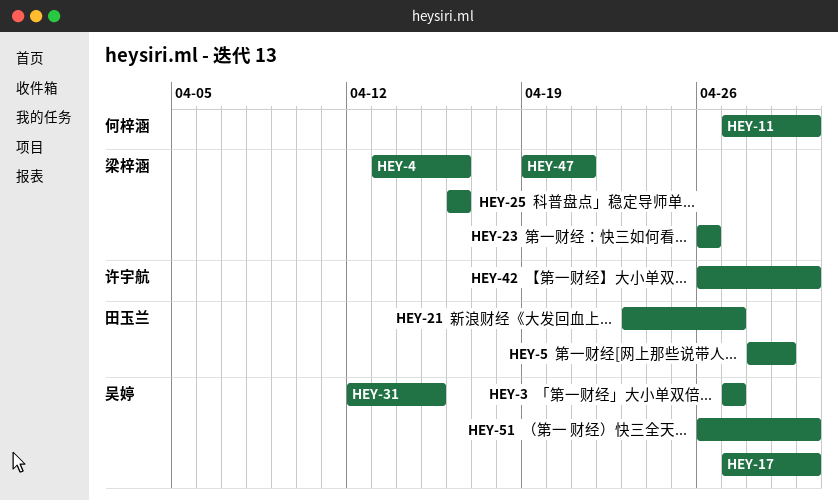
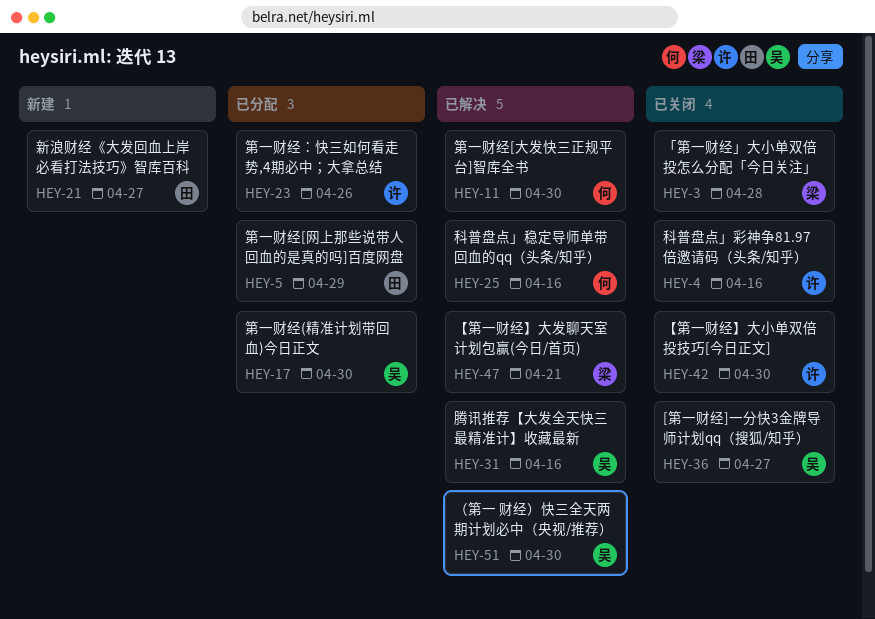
HEY-3, owner: 吴婷 -> 梁梓涵
HEY-3, due: Apr 27 -> Apr 28
HEY-4, owner: 梁梓涵 -> 许宇航
HEY-23, owner: 梁梓涵 -> 许宇航
HEY-25, owner: 梁梓涵 -> 何梓涵
HEY-31, due: Apr 15 -> Apr 16
HEY-36: none -> present

